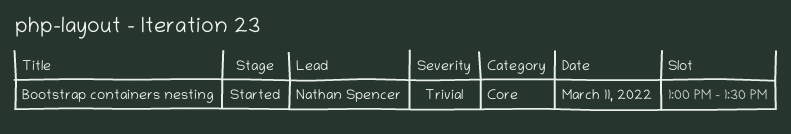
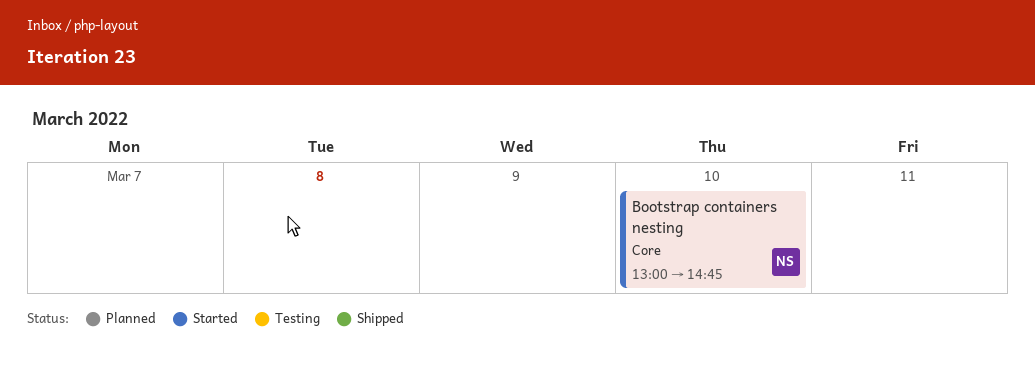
Bootstrap containers nesting, day: Mar 11 -> Mar 10
Bootstrap containers nesting, ends: 13:30 -> 14:45

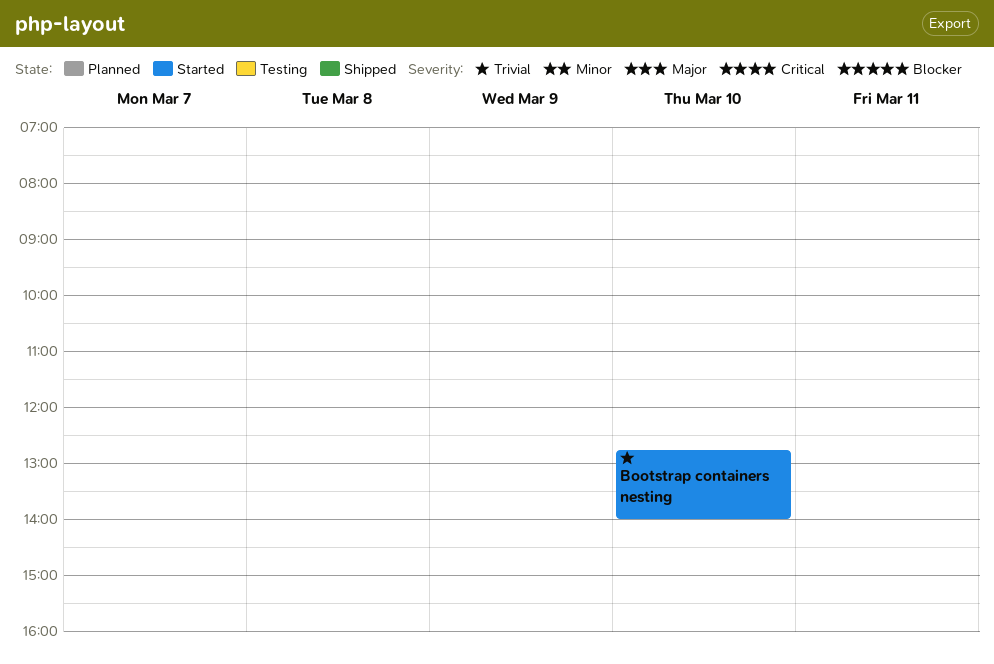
Bootstrap containers nesting, begins: 13:00 -> 12:45
Bootstrap containers nesting, ends: 14:45 -> 14:00

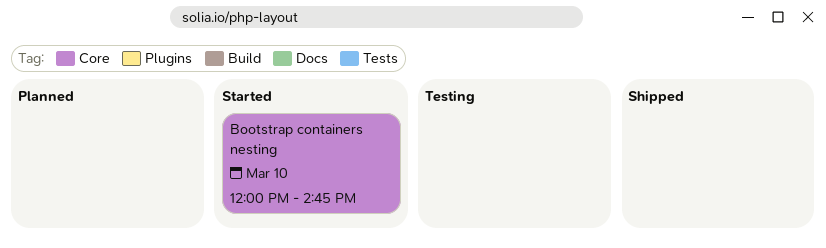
Bootstrap containers nesting, begins: 12:45 -> 12:00
Bootstrap containers nesting, ends: 14:00 -> 14:45

